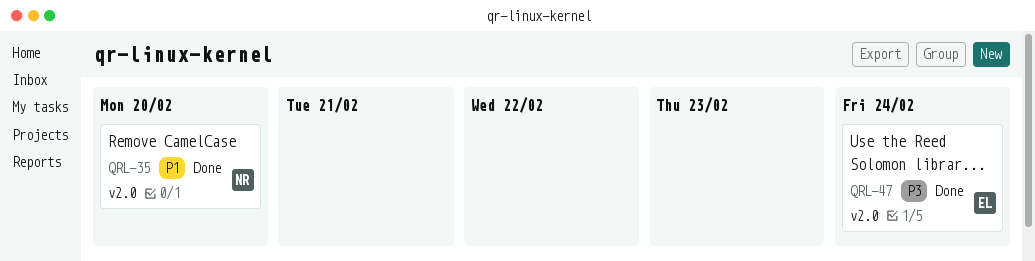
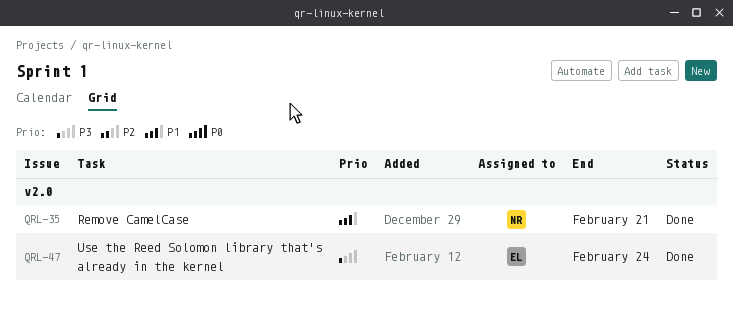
QRL-35, due: Feb 20 -> Feb 21

